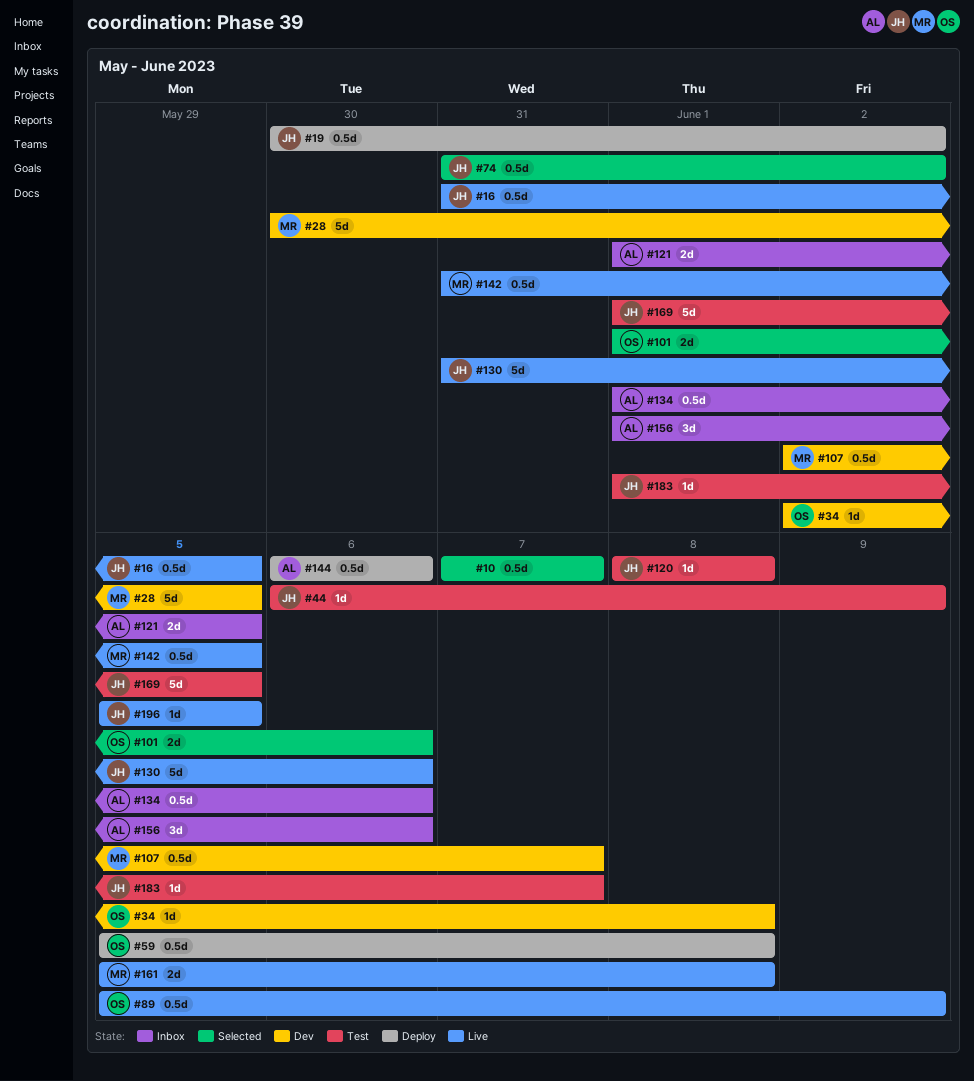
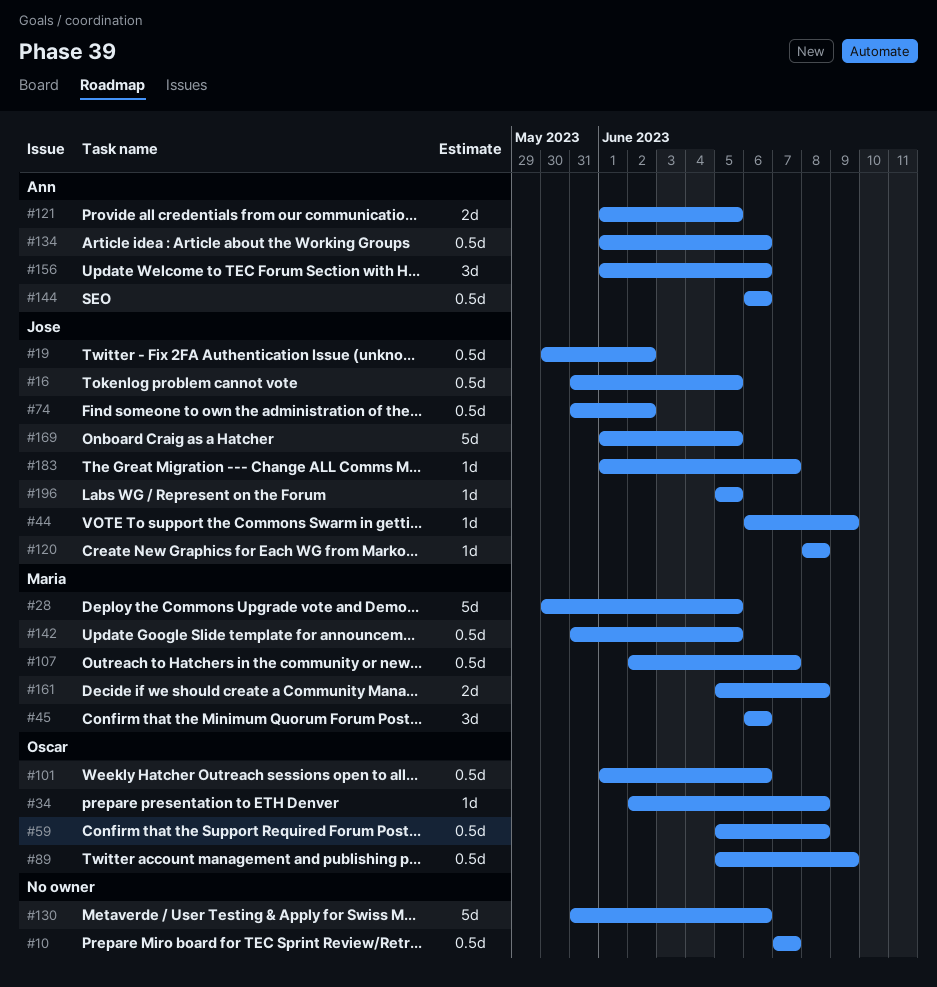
#45: none -> present
#101, estimate: 2d -> 0.5d
#130, owner: Jose -> none

